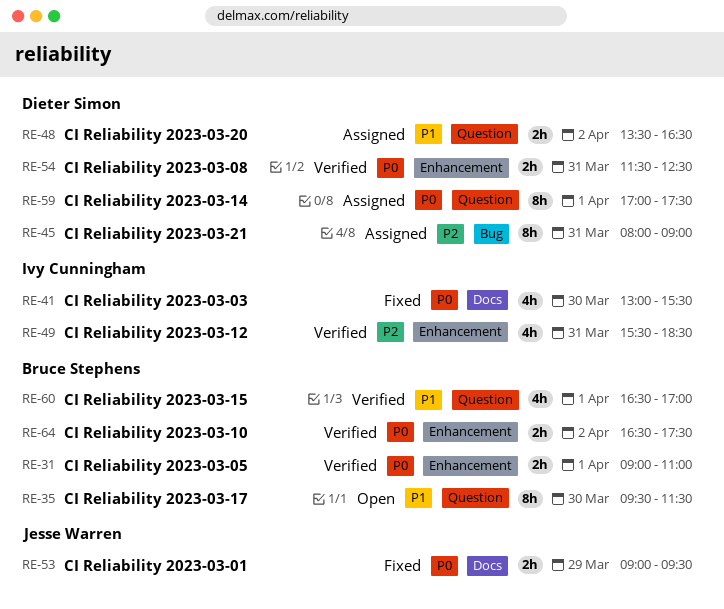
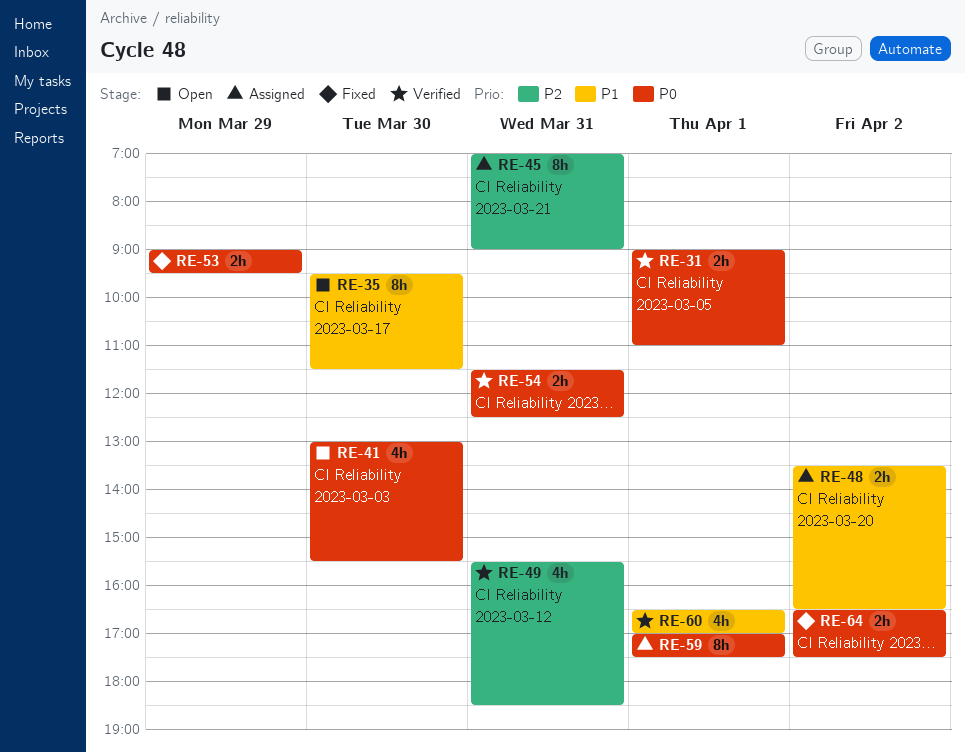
RE-41, status: Fixed -> Open
RE-45, begins: 08:00 -> 07:00
RE-64, status: Verified -> Fixed

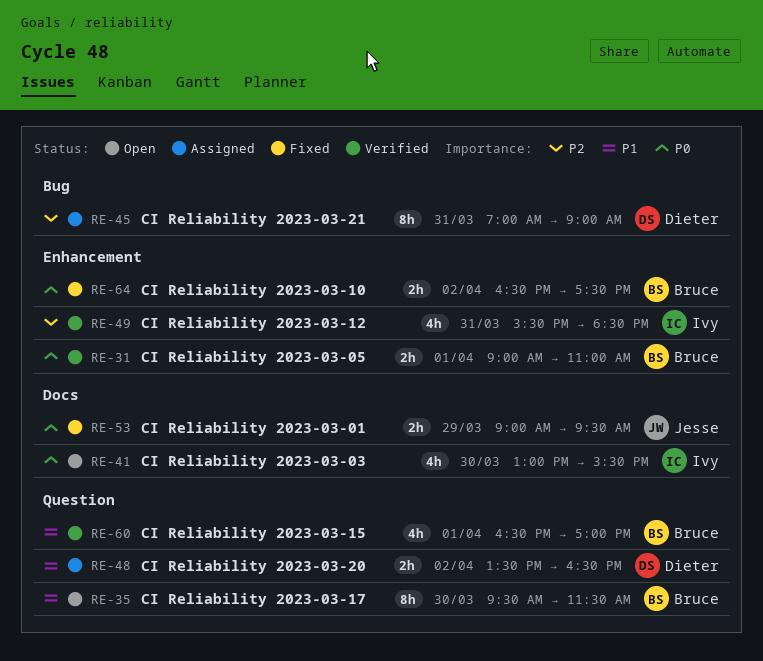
RE-54: present -> none
RE-59: present -> none

